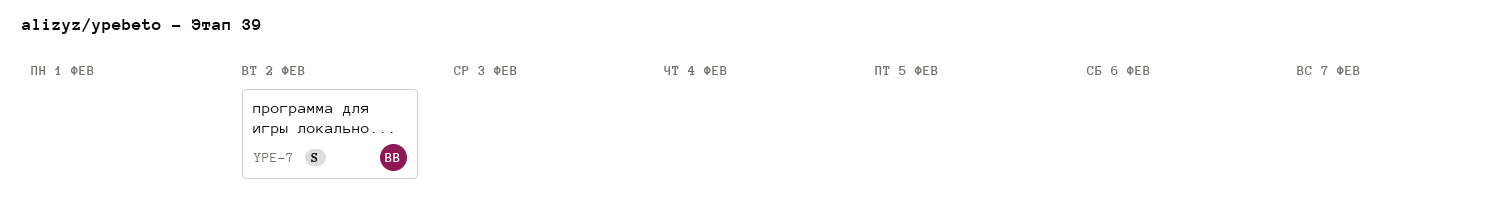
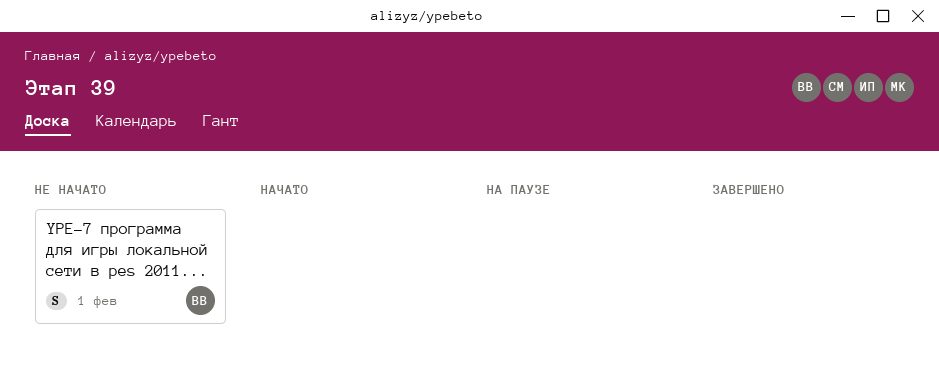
YPE-7, due: Feb 2 -> Feb 1

